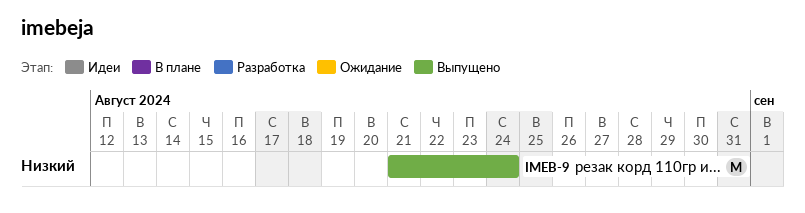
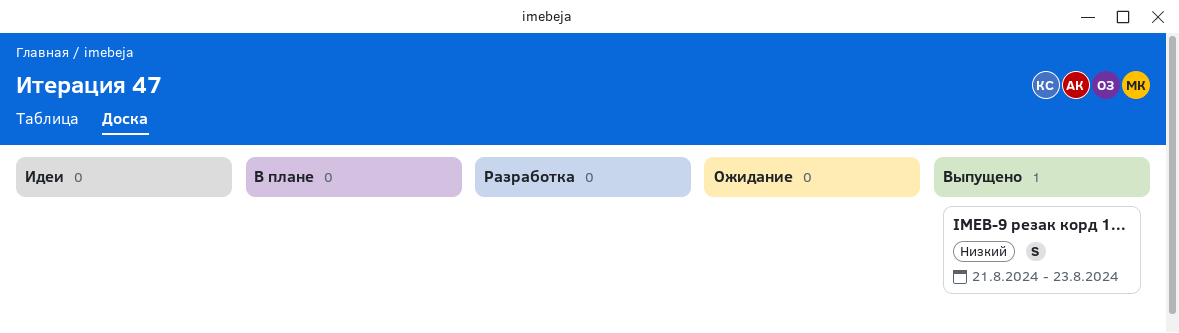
IMEB-9, estimate: M -> S
IMEB-9, due: Aug 24 -> Aug 23

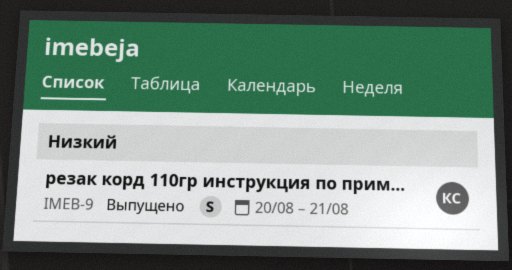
IMEB-9, start: Aug 21 -> Aug 20
IMEB-9, due: Aug 23 -> Aug 21

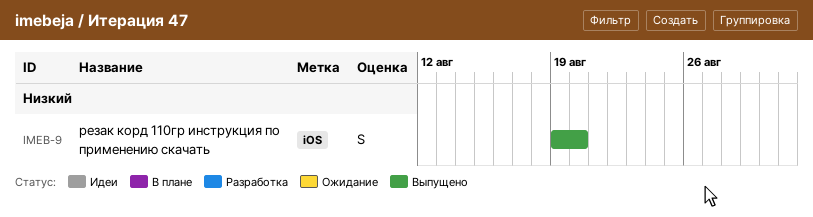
IMEB-9, start: Aug 20 -> Aug 19
IMEB-9, due: Aug 21 -> Aug 20

